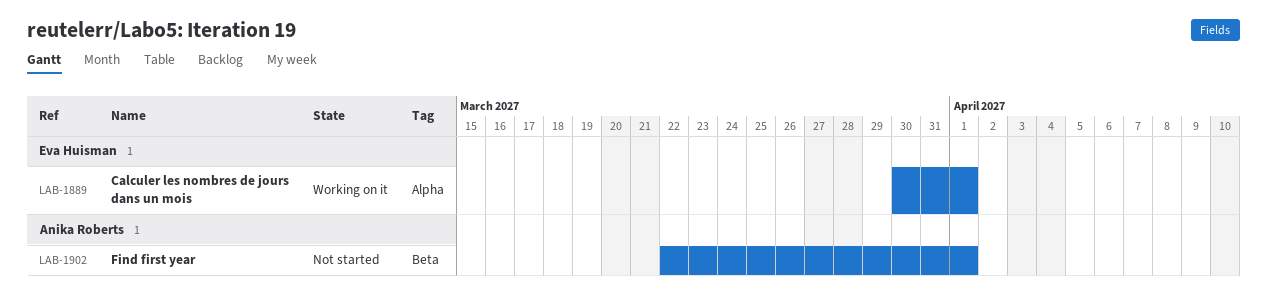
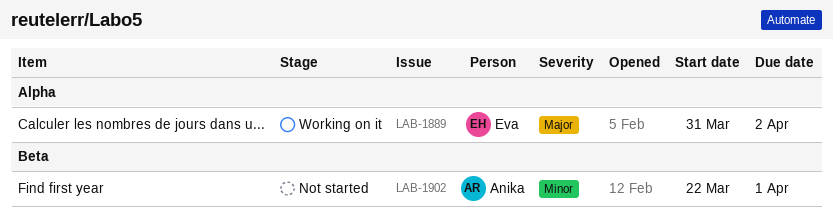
LAB-1889, start: Mar 30 -> Mar 31
LAB-1889, due: Apr 1 -> Apr 2

